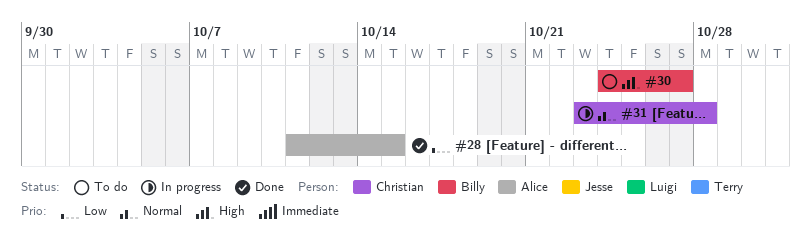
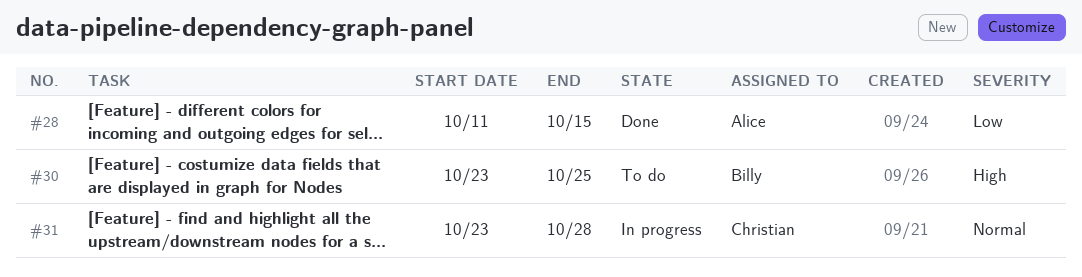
#30, start: Oct 24 -> Oct 23
#30, due: Oct 27 -> Oct 25

